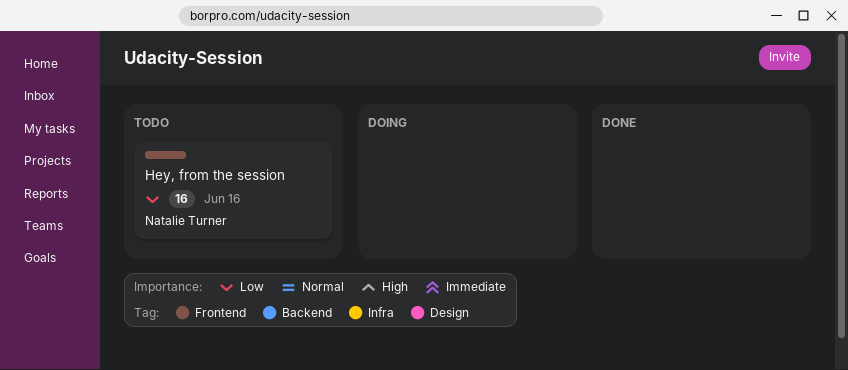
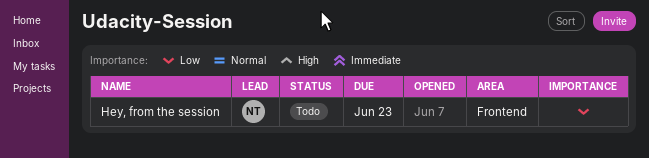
Hey, from the session, due: Jun 16 -> Jun 23

